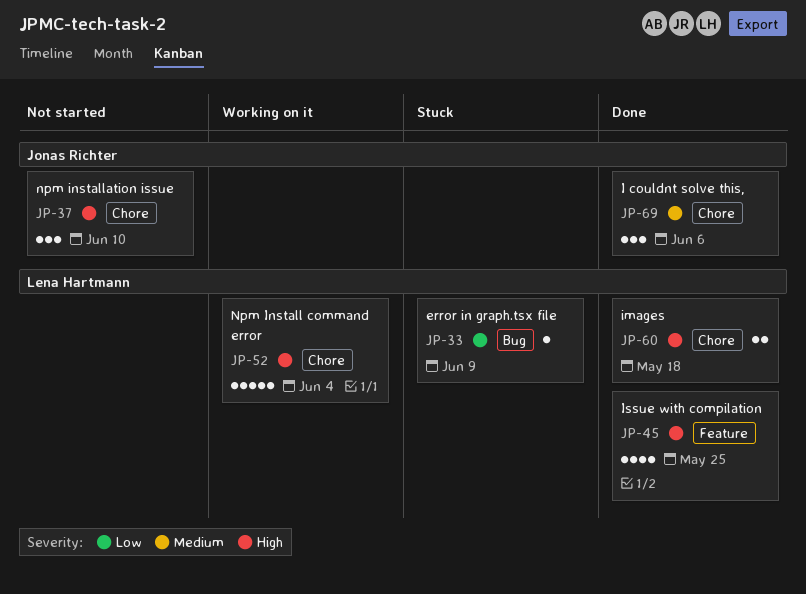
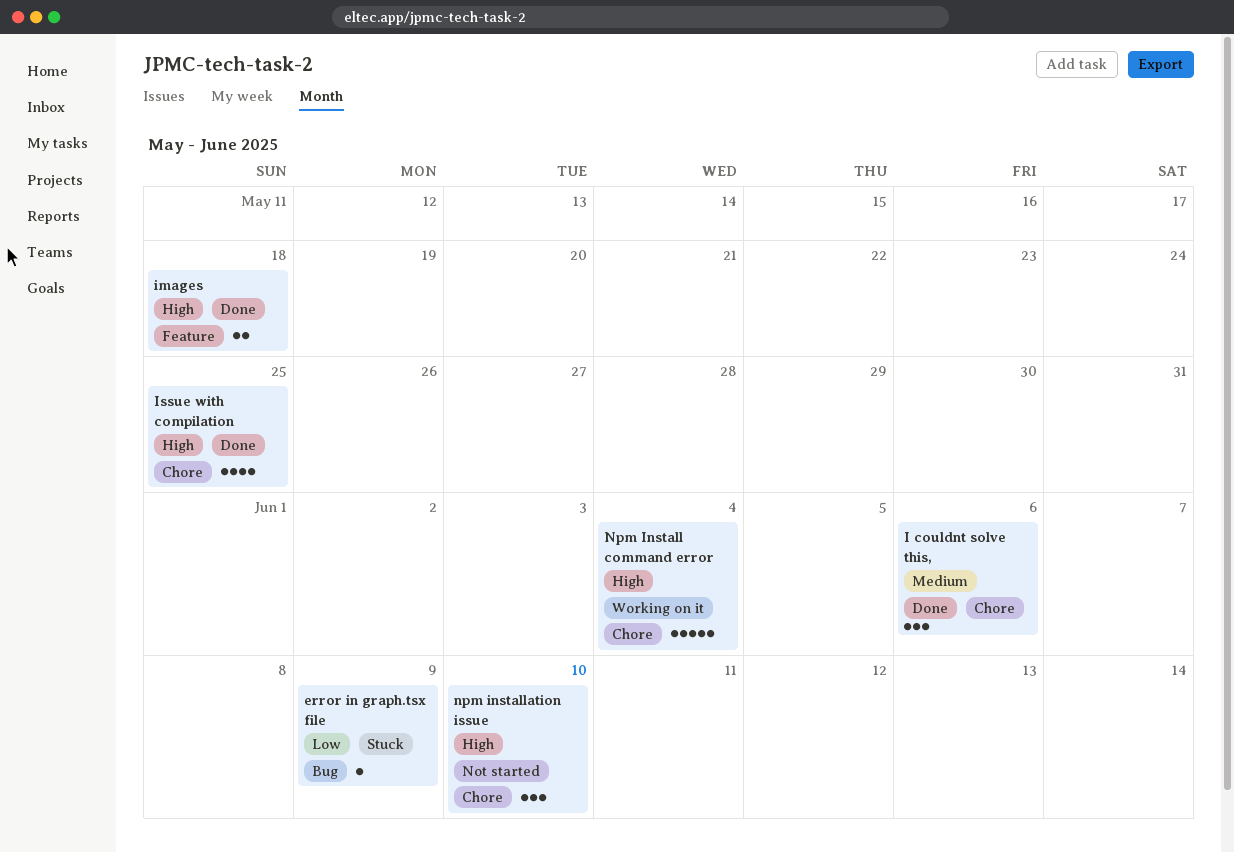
images, label: Chore -> Feature
Issue with compilation, label: Feature -> Chore

